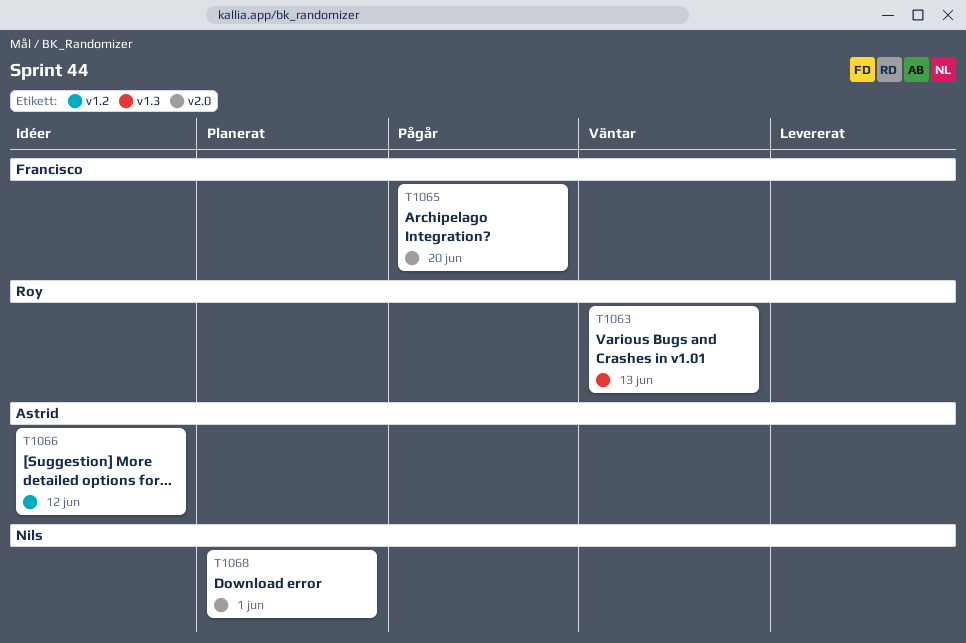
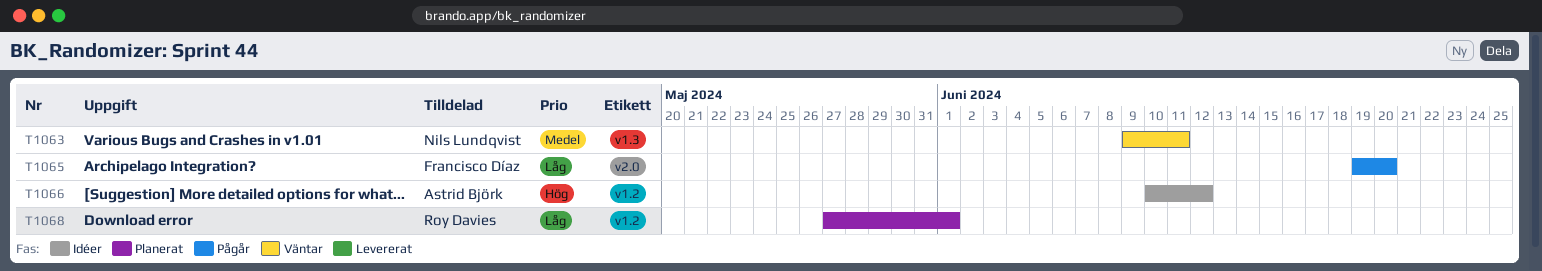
T1063, owner: Roy Davies -> Nils Lundqvist
T1063, due: Jun 13 -> Jun 11
T1068, owner: Nils Lundqvist -> Roy Davies
T1068, label: v2.0 -> v1.2

